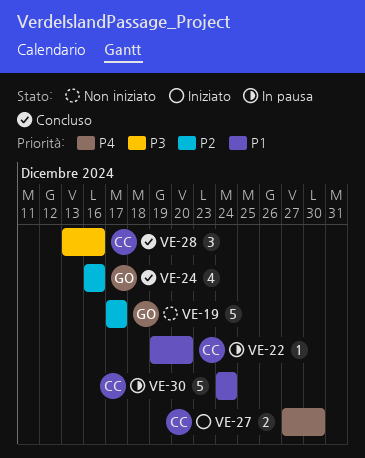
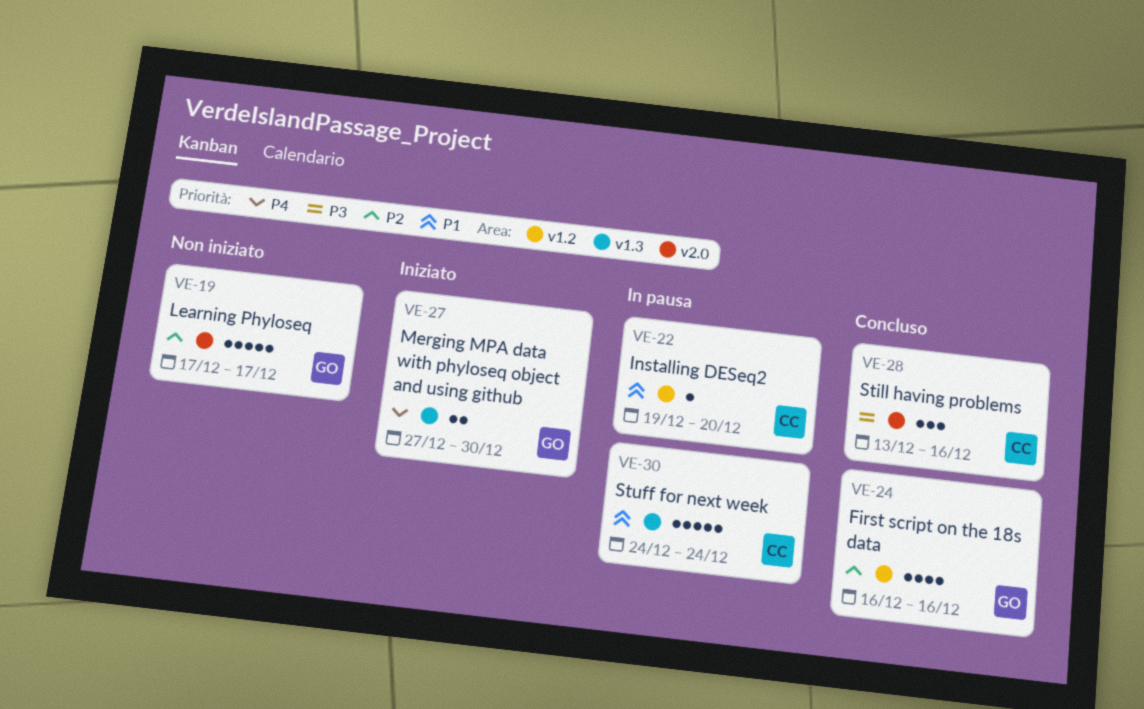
VE-27, owner: CC -> GO

